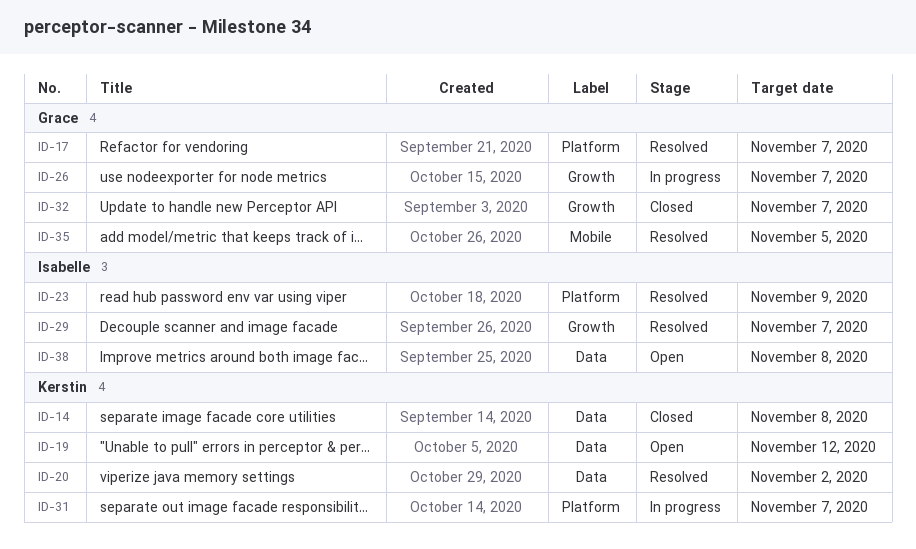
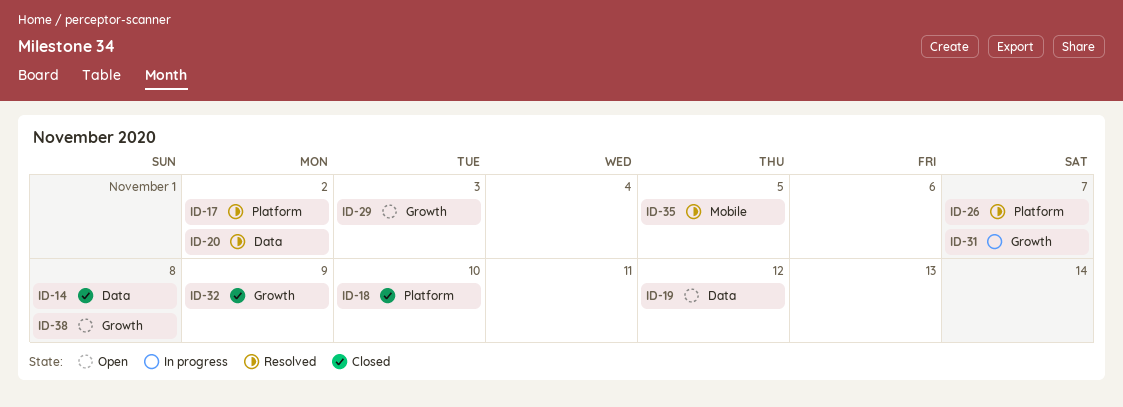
ID-17, due: Nov 7 -> Nov 2
ID-18: none -> present
ID-23: present -> none
ID-26, status: In progress -> Resolved
ID-26, label: Growth -> Platform
ID-29, status: Resolved -> Open
ID-29, due: Nov 7 -> Nov 3
ID-31, label: Platform -> Growth
ID-32, due: Nov 7 -> Nov 9
ID-38, label: Data -> Growth

